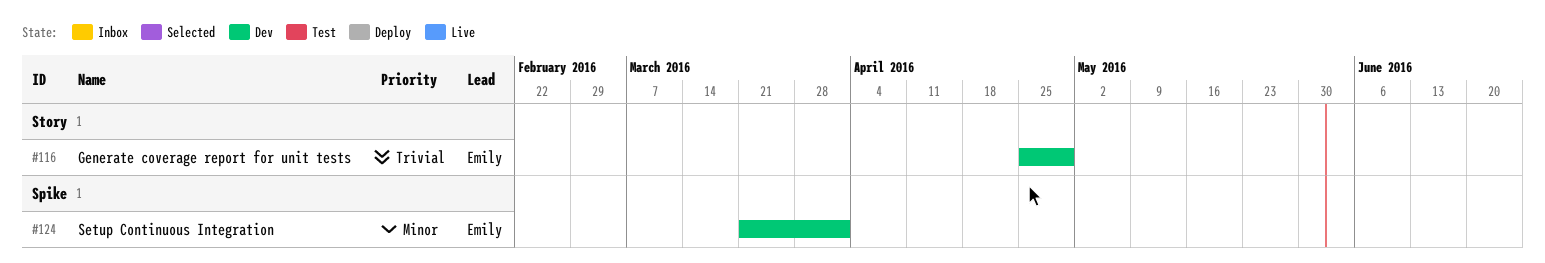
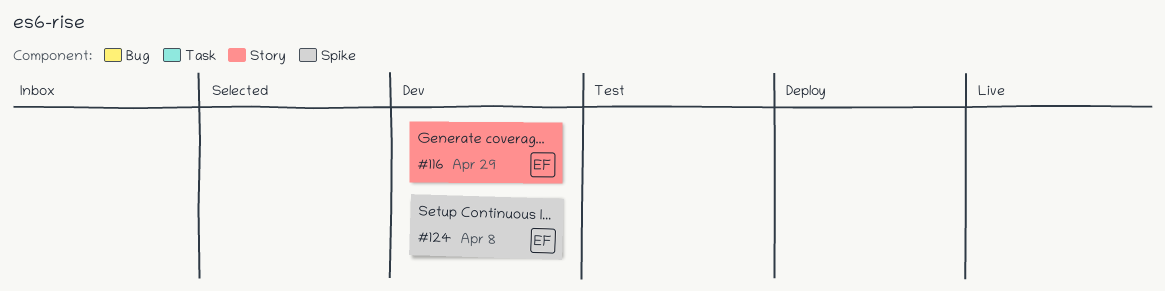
#124, due: Apr 1 -> Apr 8

